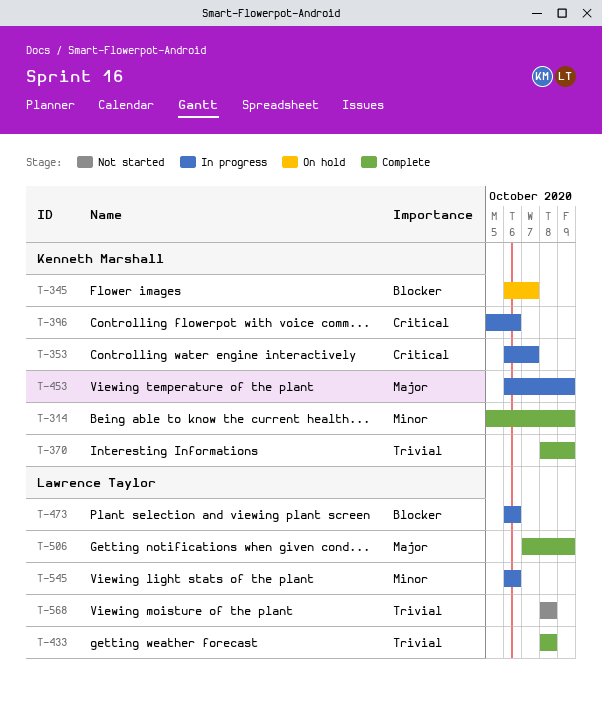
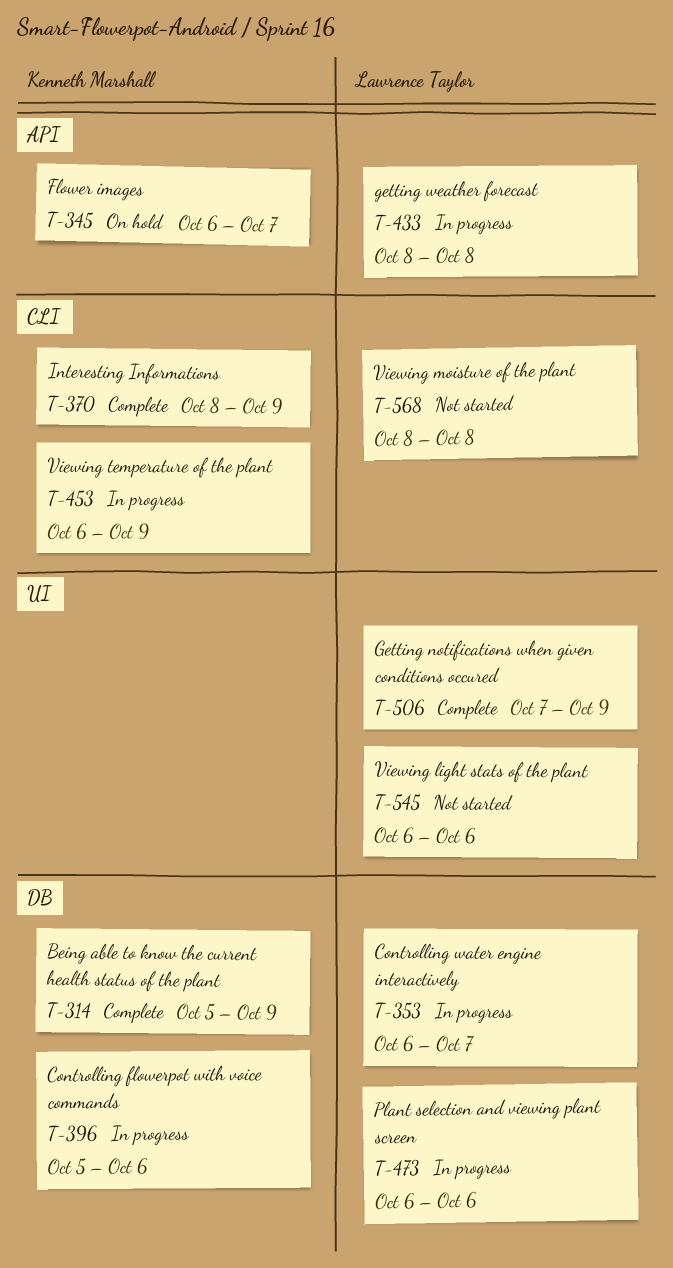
T-353, owner: Kenneth Marshall -> Lawrence Taylor
T-433, status: Complete -> In progress
T-545, status: In progress -> Not started

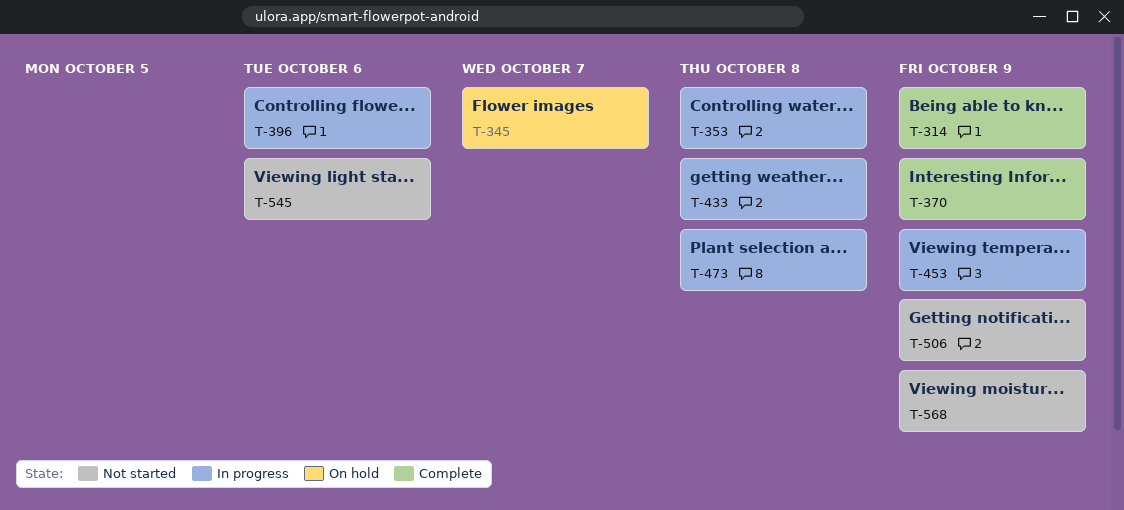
T-353, due: Oct 7 -> Oct 8
T-473, due: Oct 6 -> Oct 8
T-506, status: Complete -> Not started
T-568, due: Oct 8 -> Oct 9

